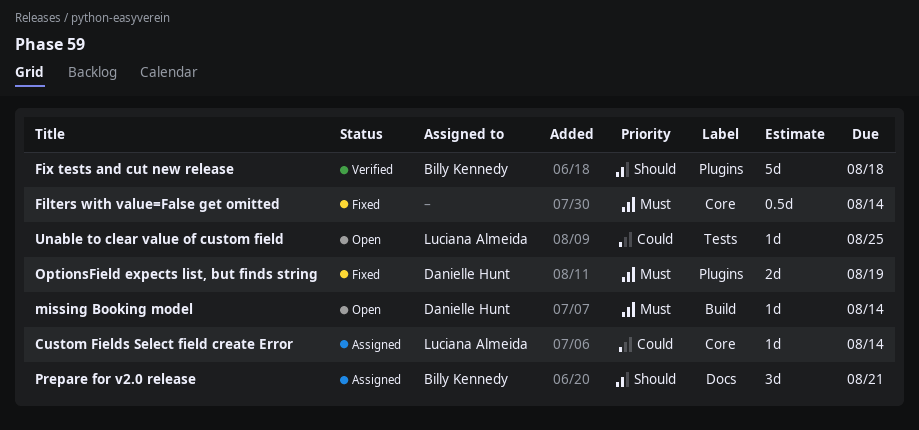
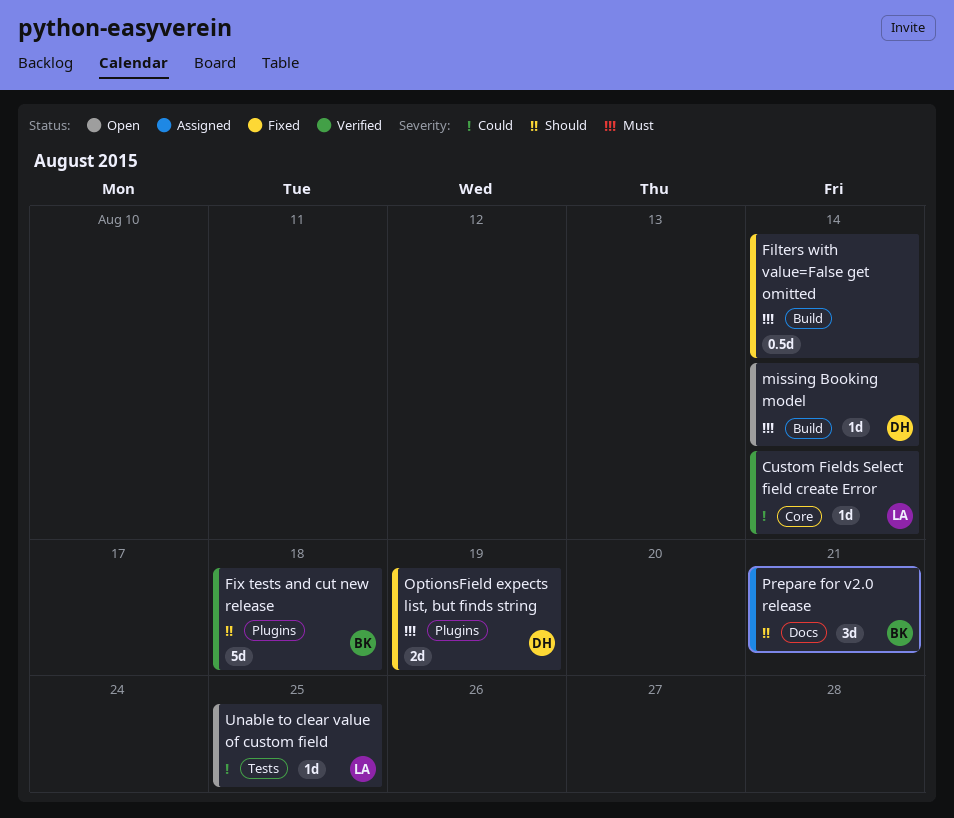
Custom Fields Select field create Error, status: Assigned -> Verified
Filters with value=False get omitted, label: Core -> Build

